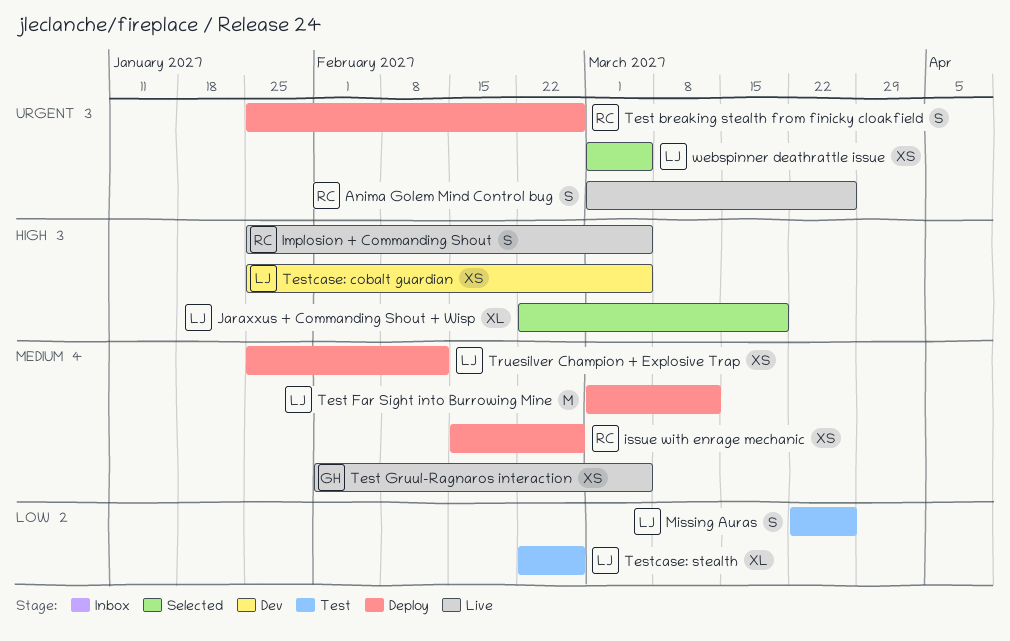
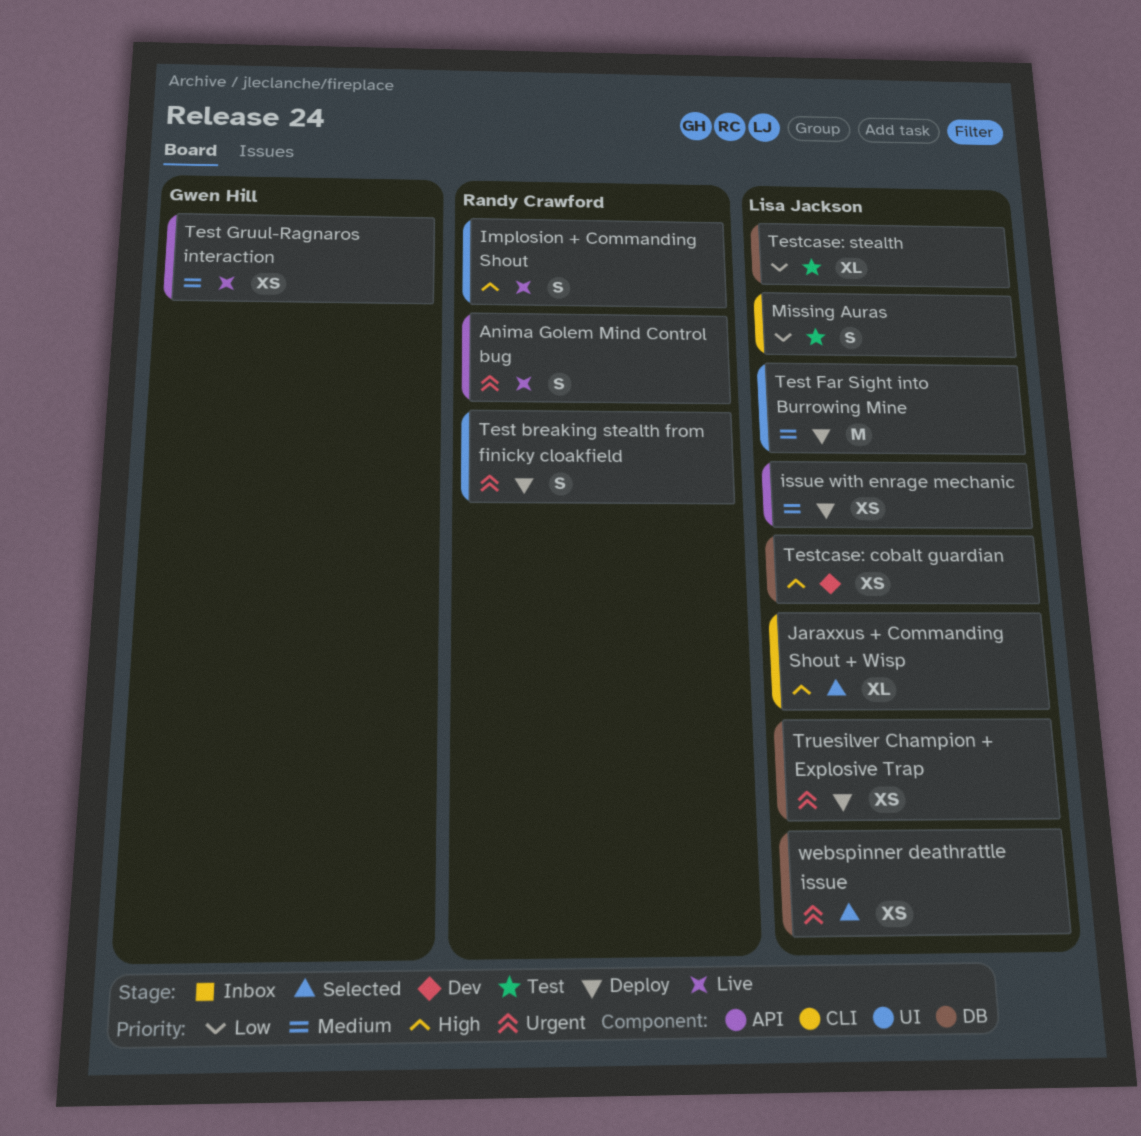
issue with enrage mechanic, owner: Randy Crawford -> Lisa Jackson
Truesilver Champion + Explosive Trap, priority: Medium -> Urgent

